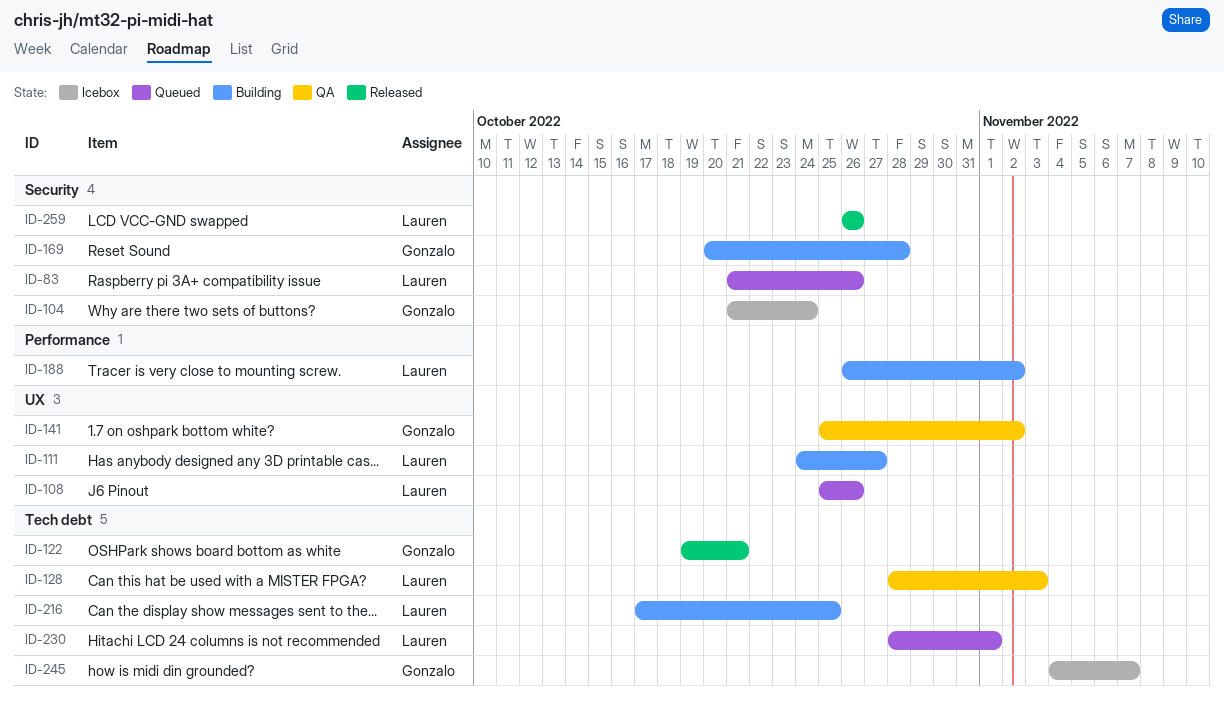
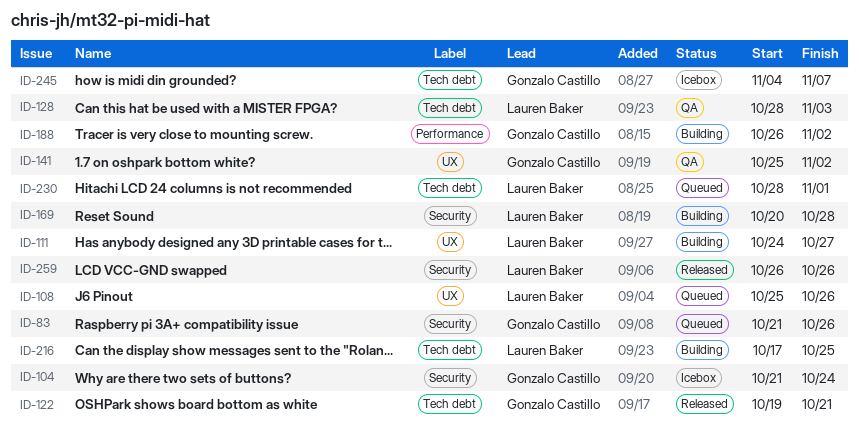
ID-83, owner: Lauren Baker -> Gonzalo Castillo
ID-169, owner: Gonzalo Castillo -> Lauren Baker
ID-188, owner: Lauren Baker -> Gonzalo Castillo

